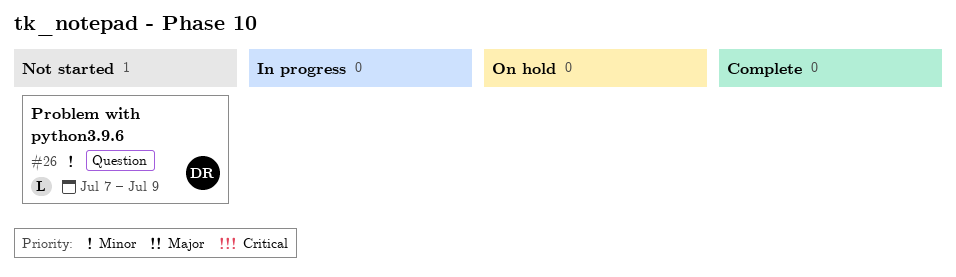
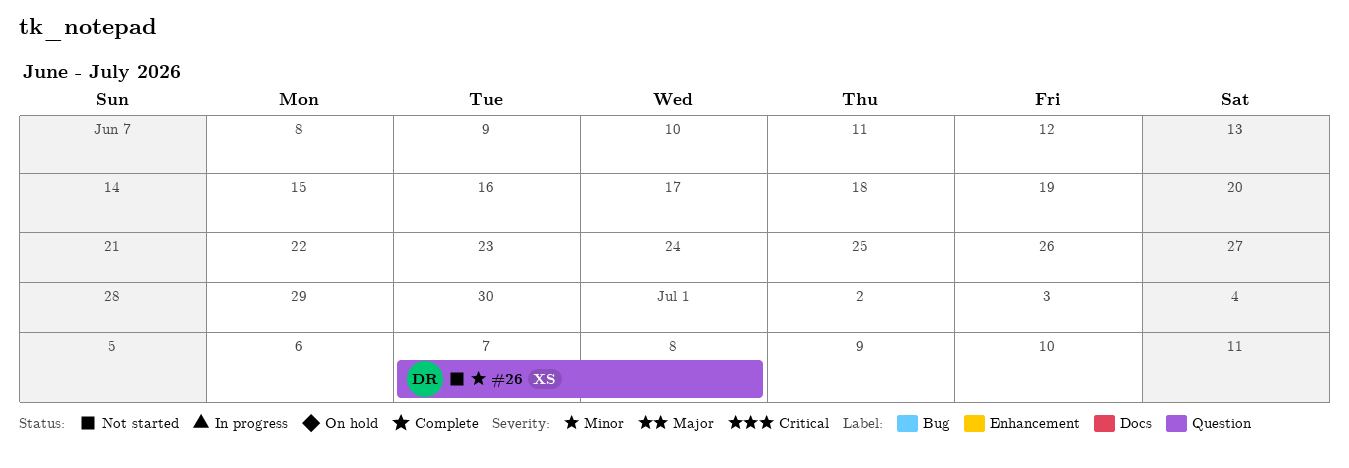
#26, estimate: L -> XS
#26, due: Jul 9 -> Jul 8

